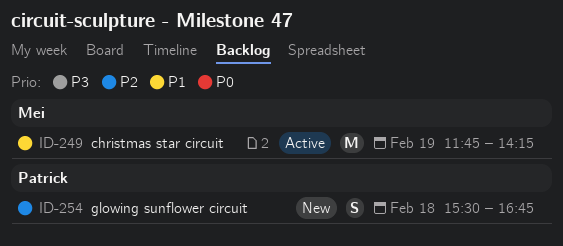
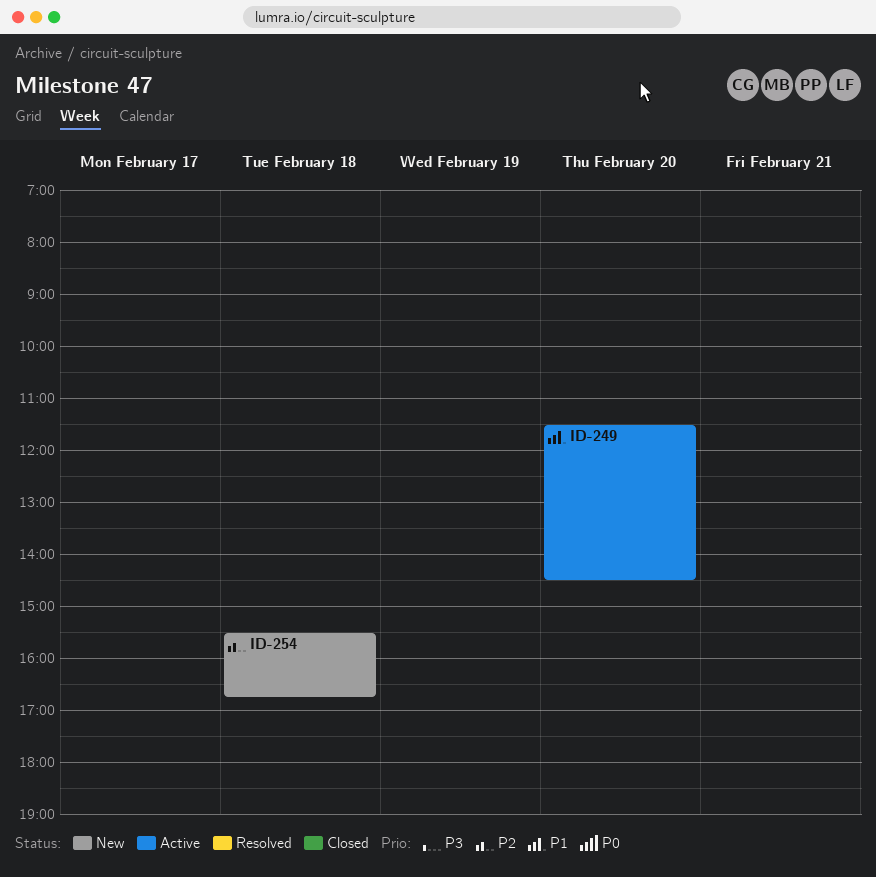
ID-249, day: Feb 19 -> Feb 20
ID-249, begins: 11:45 -> 11:30
ID-249, ends: 14:15 -> 14:30

